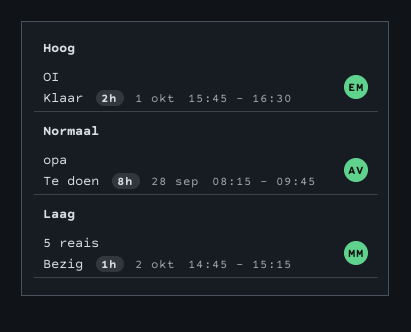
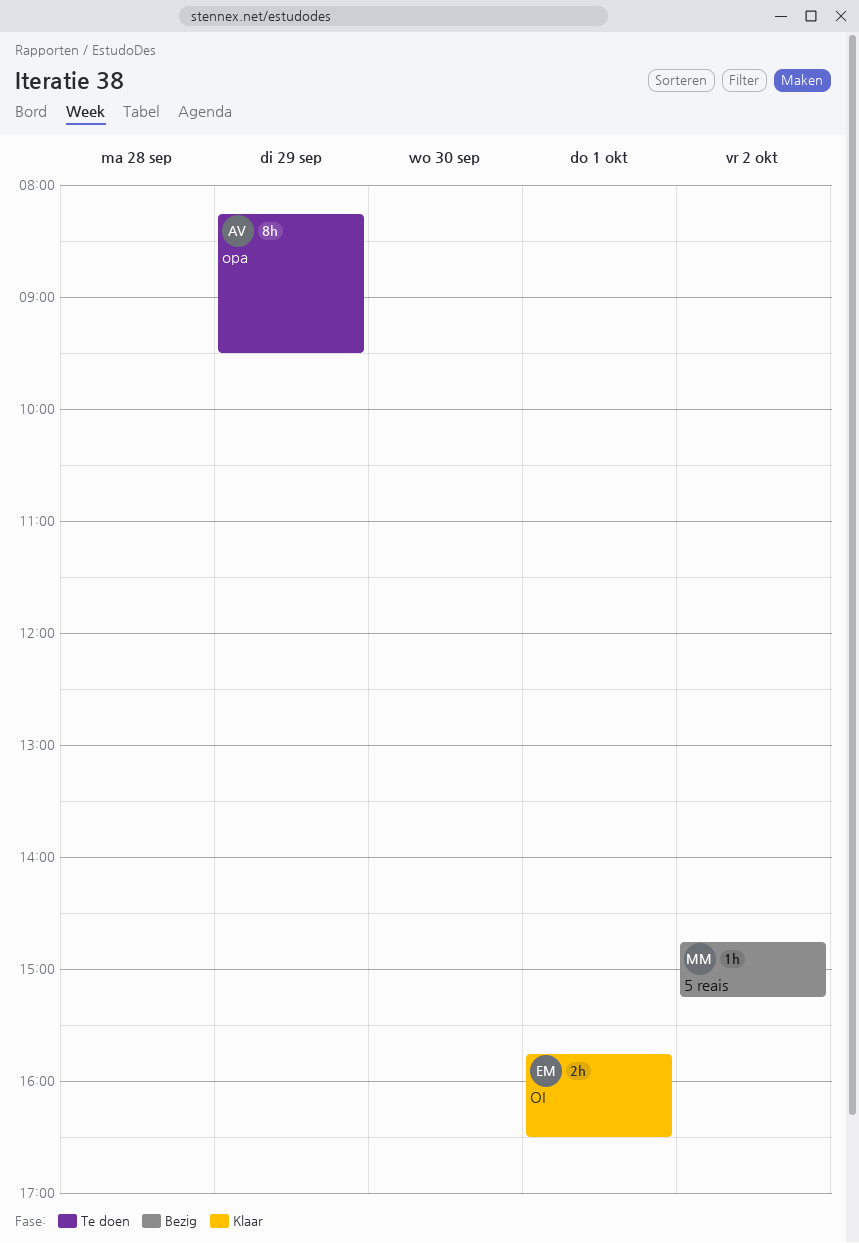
opa, day: Sep 28 -> Sep 29
opa, ends: 09:45 -> 09:30

